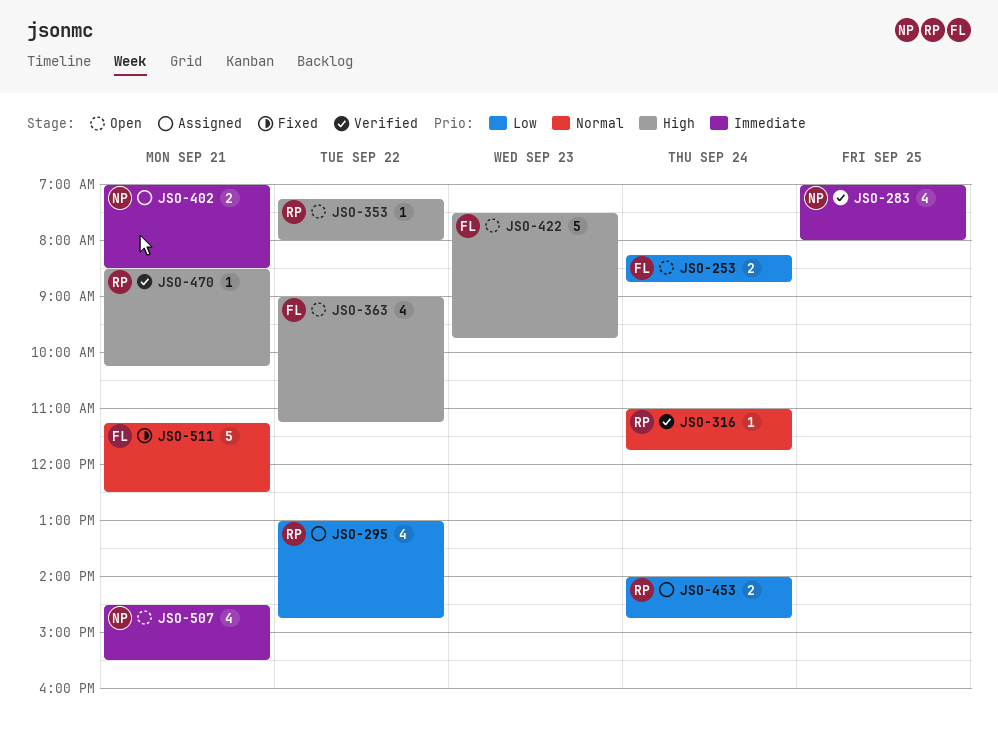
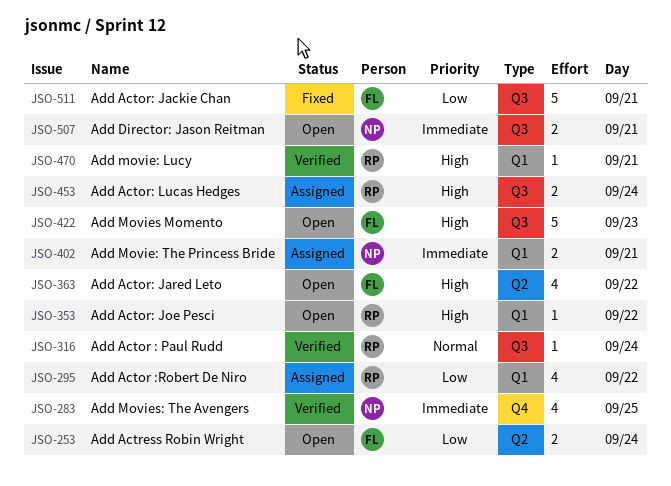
JSO-453, priority: Low -> High
JSO-507, estimate: 4 -> 2
JSO-511, priority: Normal -> Low

